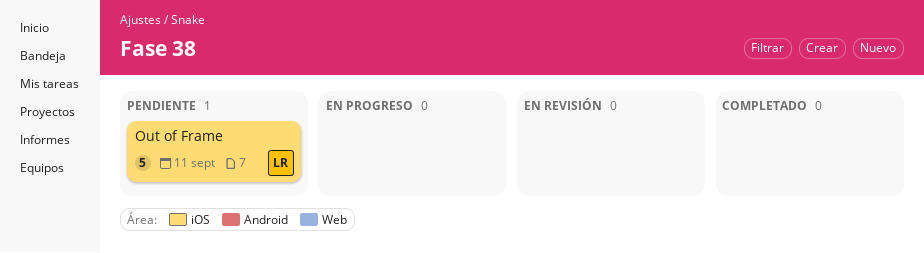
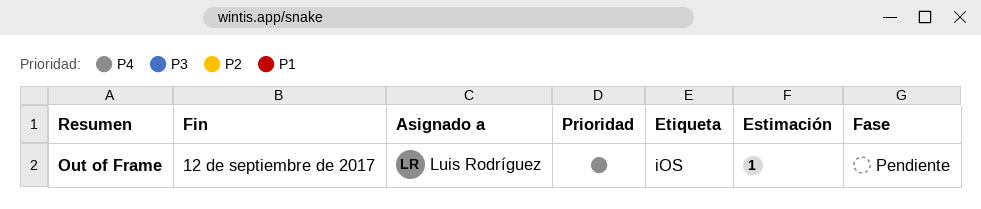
Out of Frame, estimate: 5 -> 1
Out of Frame, due: Sep 11 -> Sep 12

